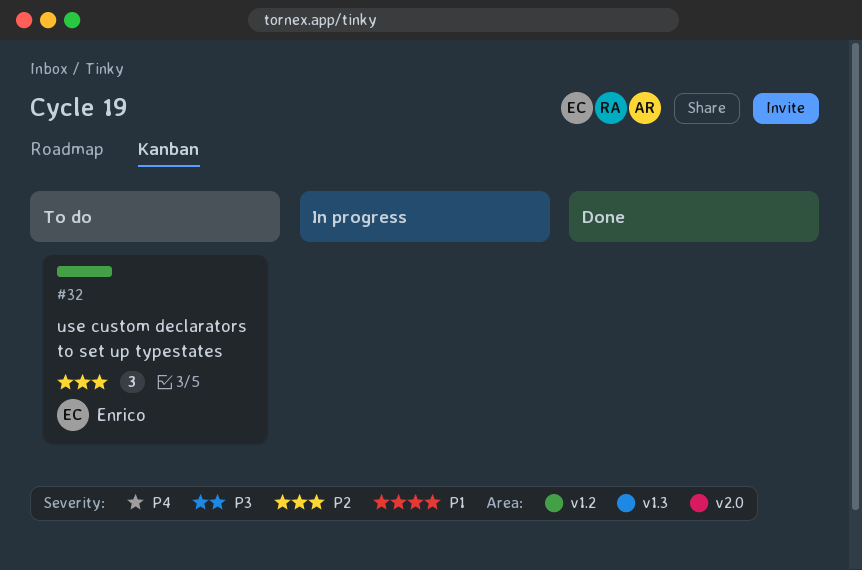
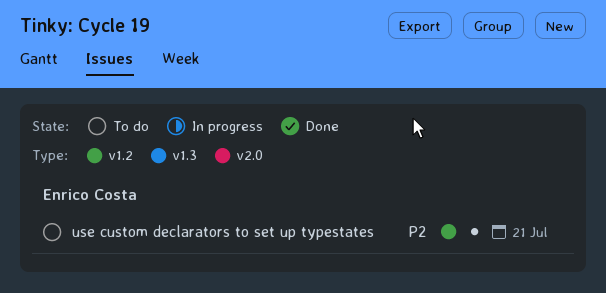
use custom declarators to set up typestates, estimate: 3 -> 1

